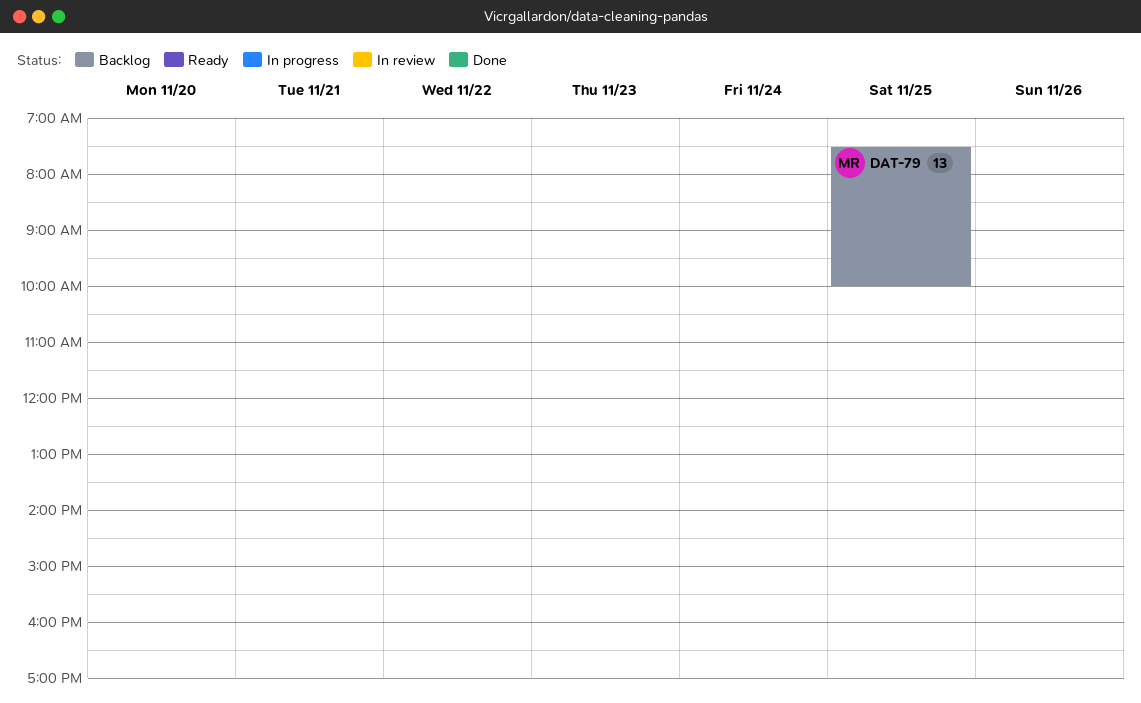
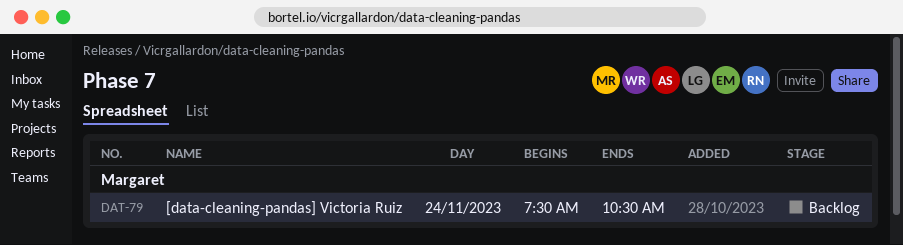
DAT-79, day: Nov 25 -> Nov 24
DAT-79, ends: 10:00 -> 10:30

